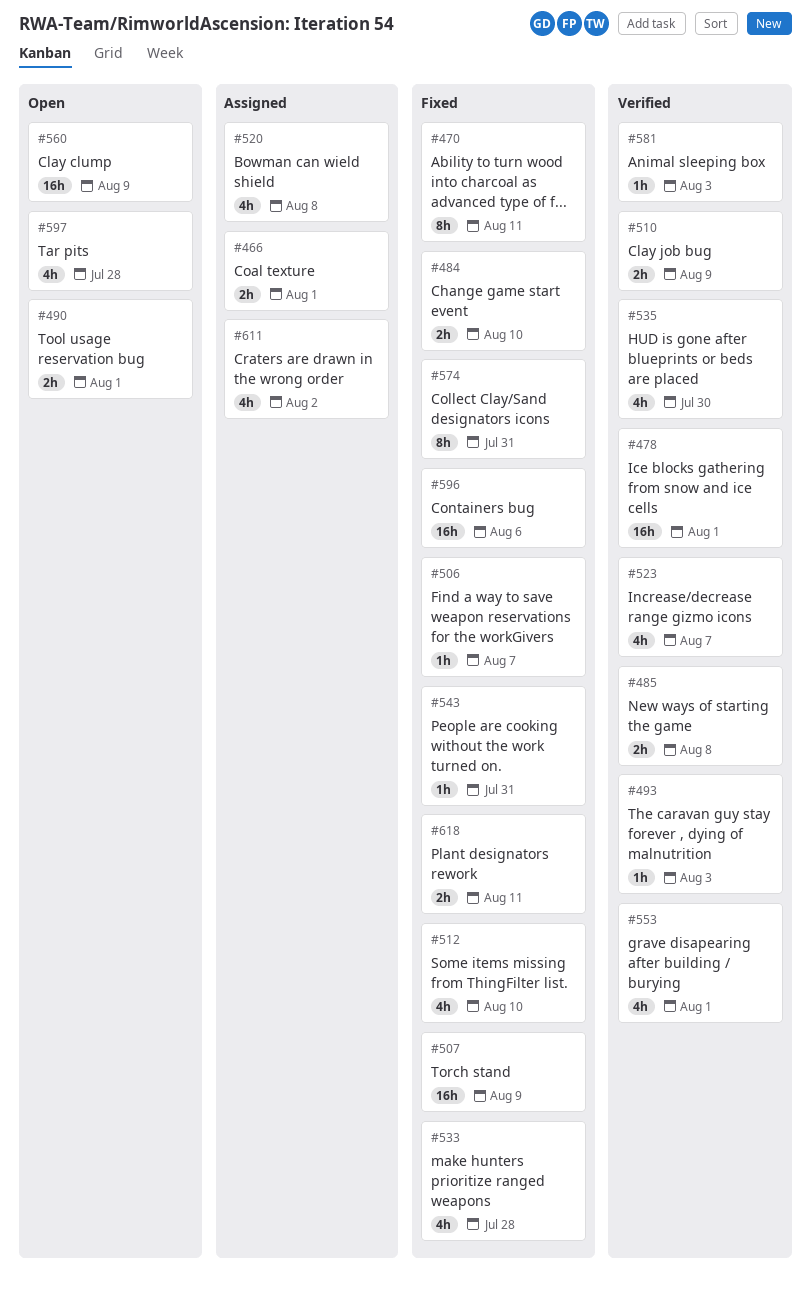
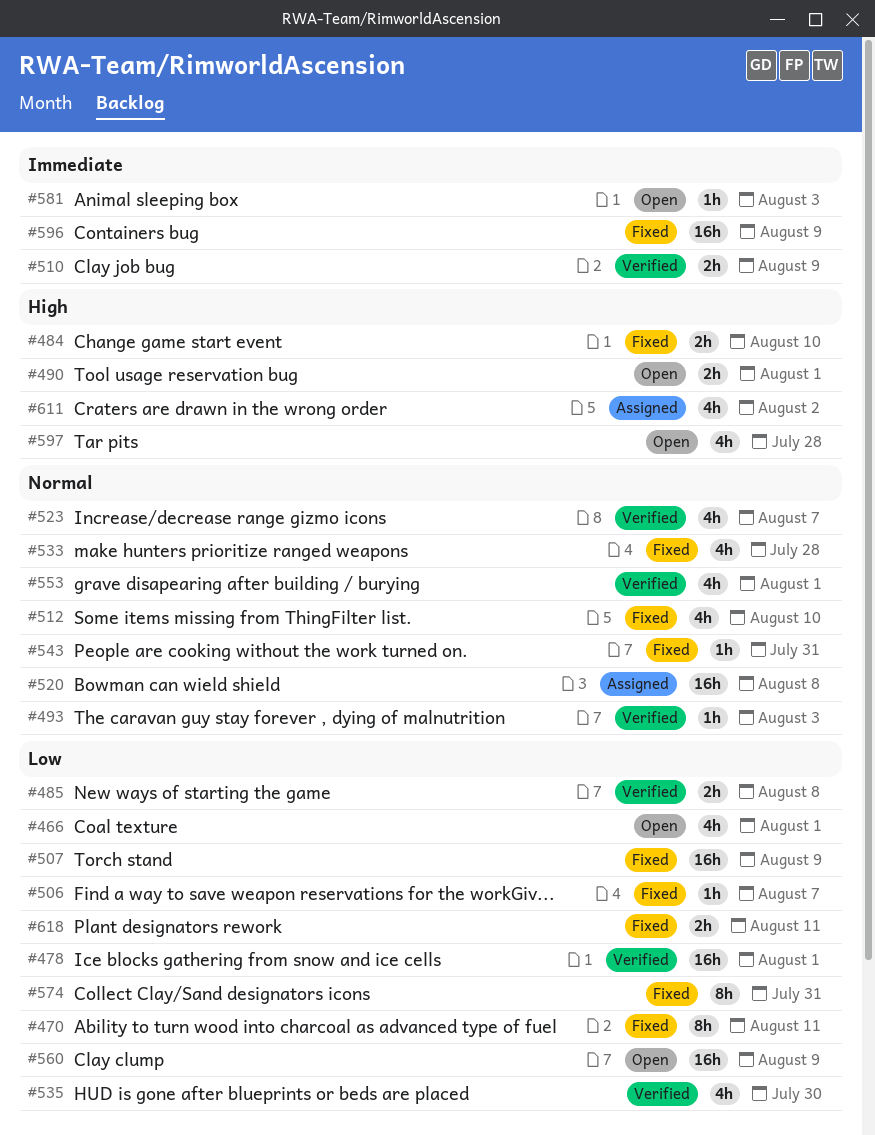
#466, status: Assigned -> Open
#466, estimate: 2h -> 4h
#520, estimate: 4h -> 16h
#581, status: Verified -> Open
#596, due: Aug 6 -> Aug 9

